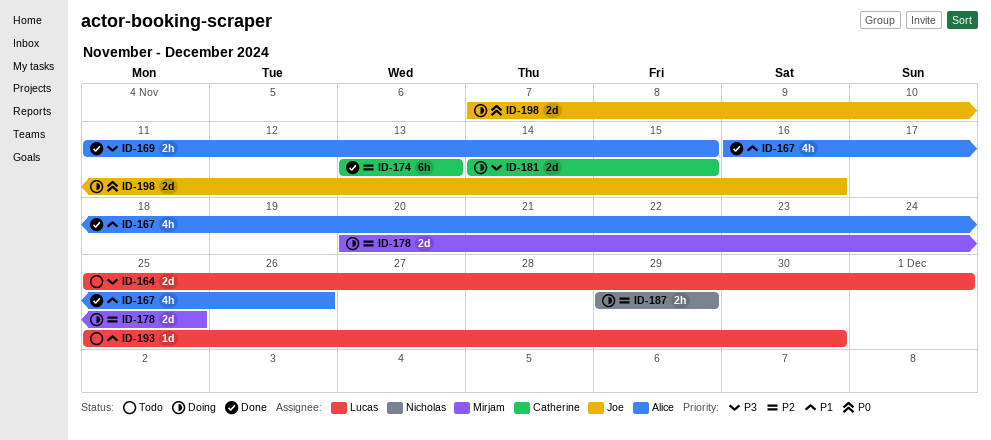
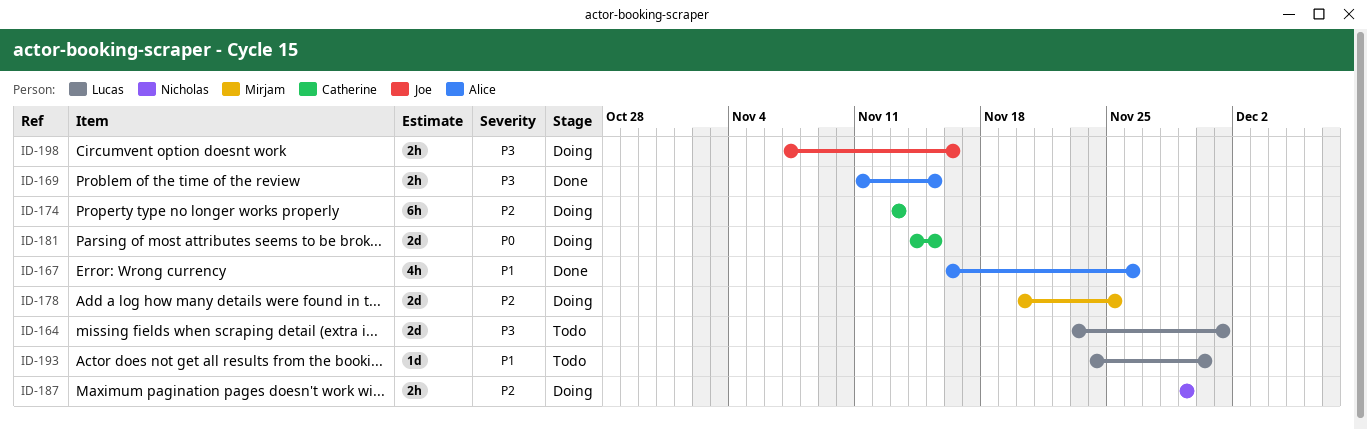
ID-164, start: Nov 25 -> Nov 23
ID-174, status: Done -> Doing
ID-181, priority: P3 -> P0
ID-193, start: Nov 25 -> Nov 24
ID-198, priority: P0 -> P3
ID-198, estimate: 2d -> 2h

